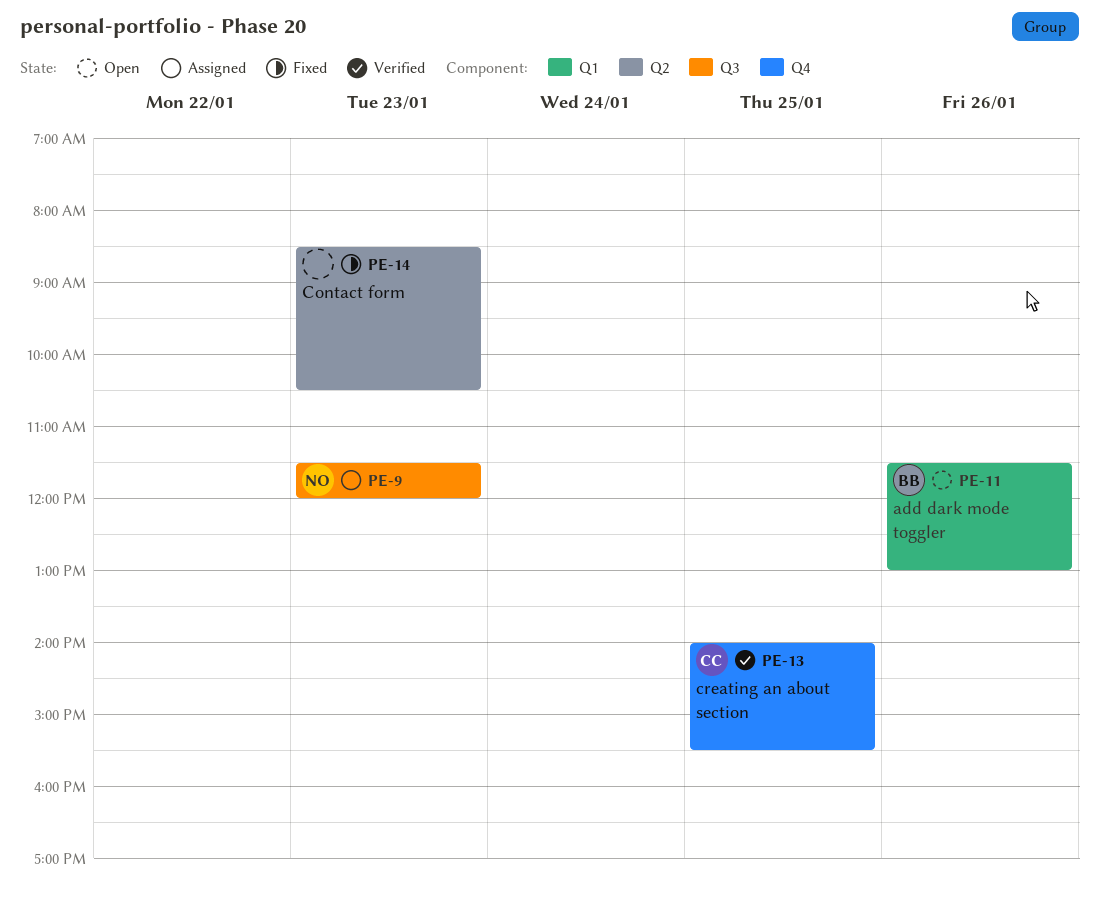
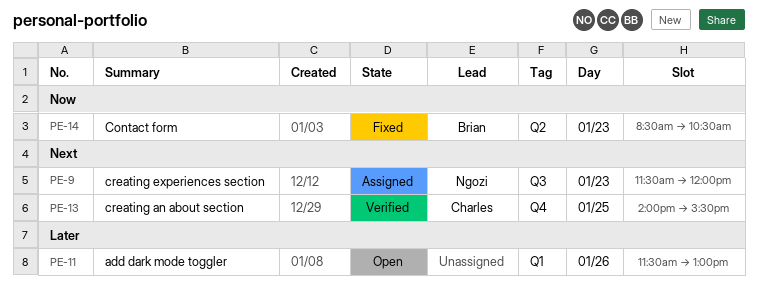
PE-11, owner: Brian -> none
PE-14, owner: none -> Brian

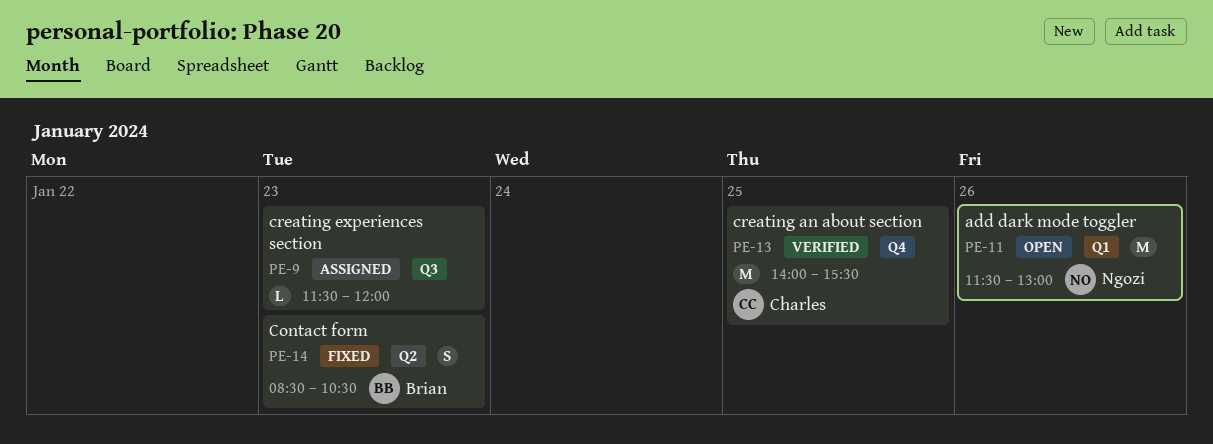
PE-9, owner: Ngozi -> none
PE-11, owner: none -> Ngozi

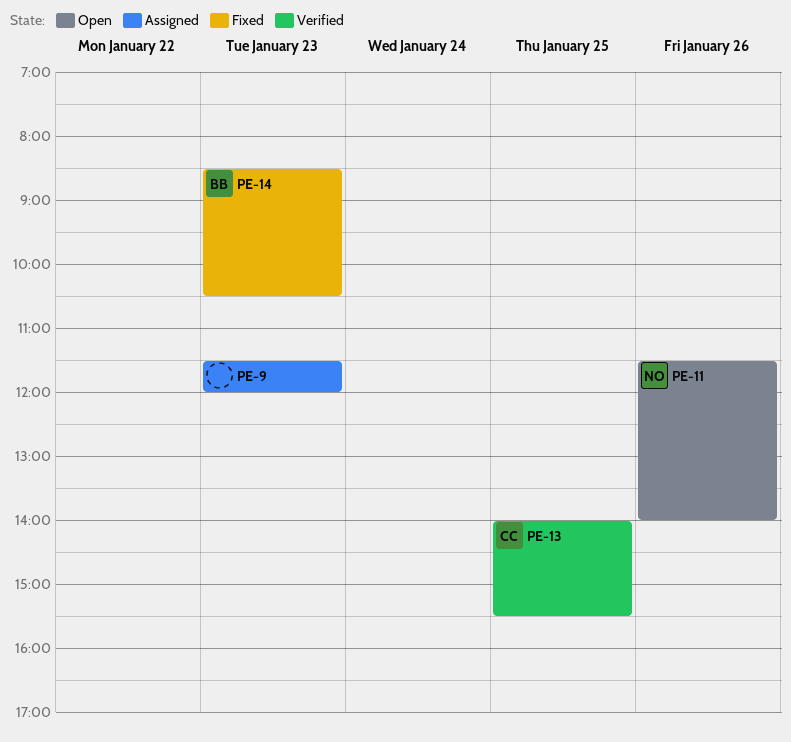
PE-11, ends: 13:00 -> 14:00

